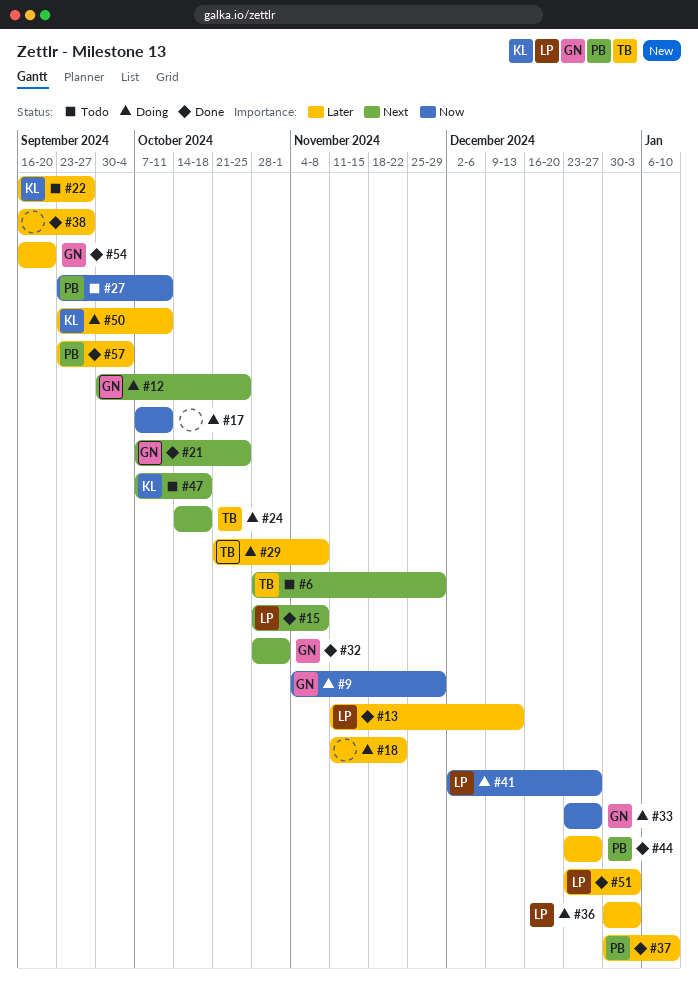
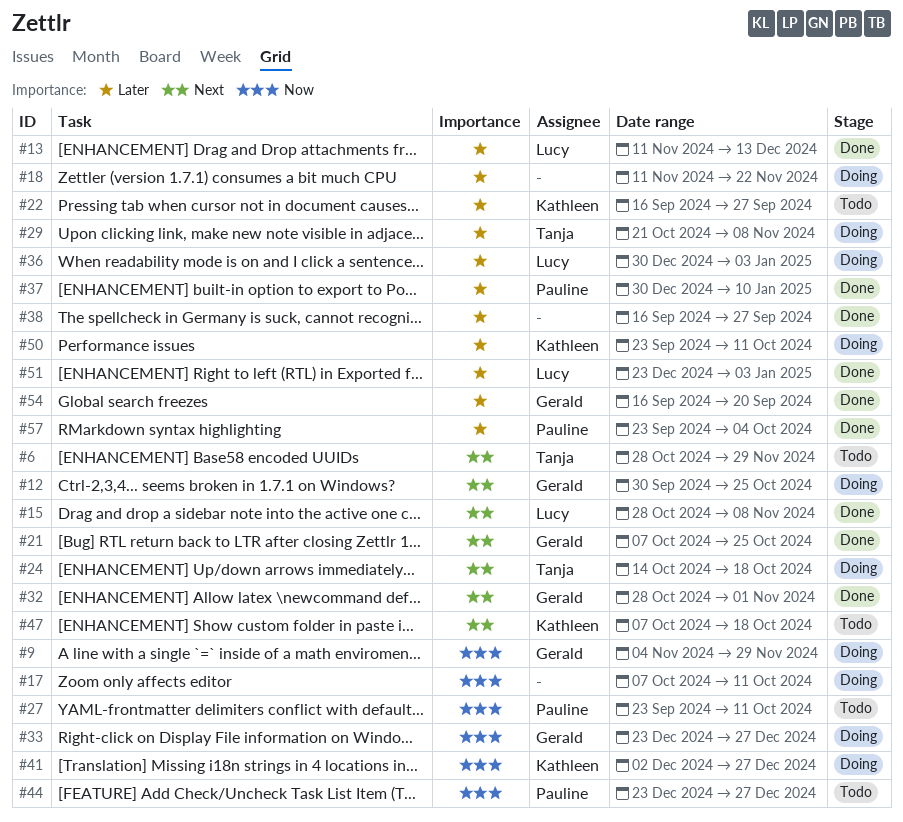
#41, owner: Lucy -> Kathleen
#44, status: Done -> Todo
#44, priority: Later -> Now

